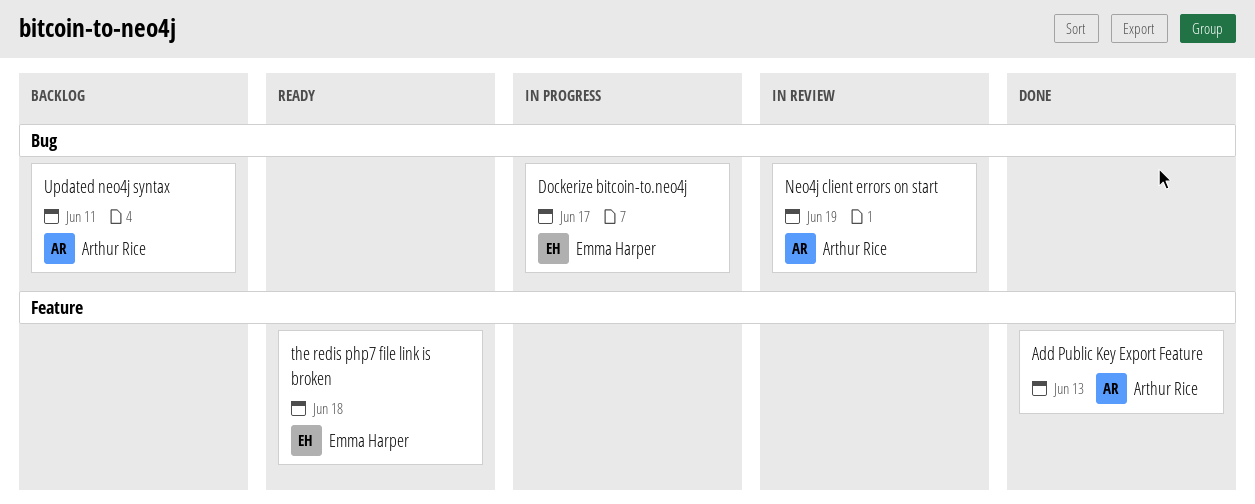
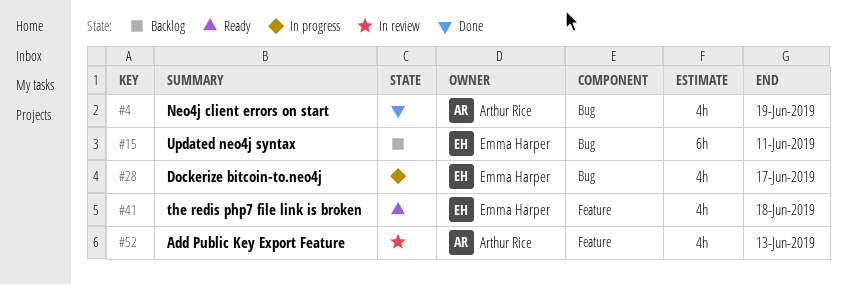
Add Public Key Export Feature, status: Done -> In review
Neo4j client errors on start, status: In review -> Done
Updated neo4j syntax, owner: Arthur Rice -> Emma Harper

